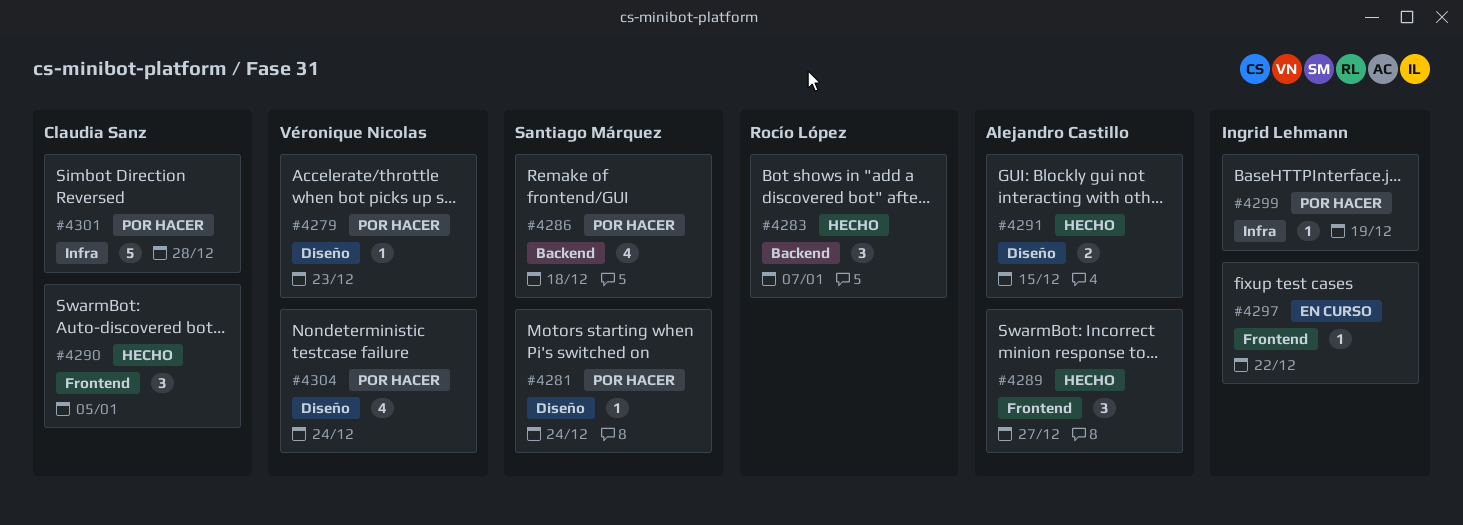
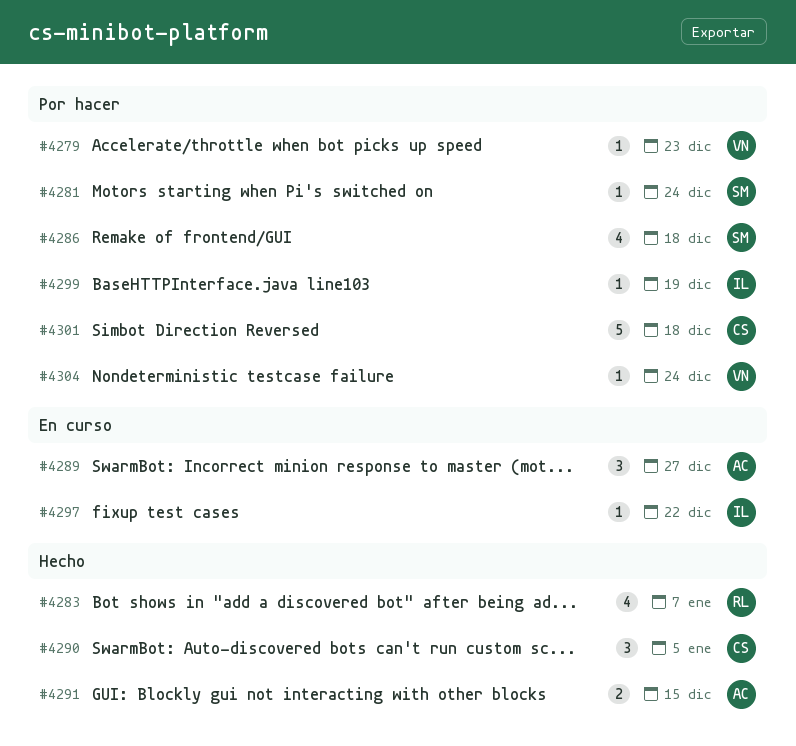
#4283, estimate: 3 -> 4
#4289, status: Hecho -> En curso
#4301, due: Dec 28 -> Dec 18
#4304, estimate: 4 -> 1

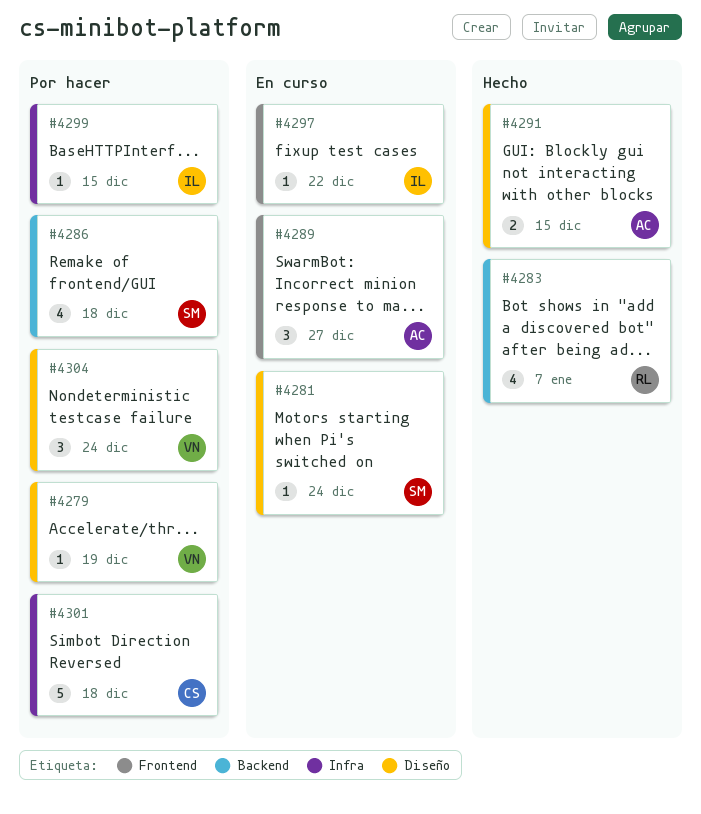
#4279, due: Dec 23 -> Dec 19
#4281, status: Por hacer -> En curso
#4290: present -> none
#4299, due: Dec 19 -> Dec 15
#4304, estimate: 1 -> 3

